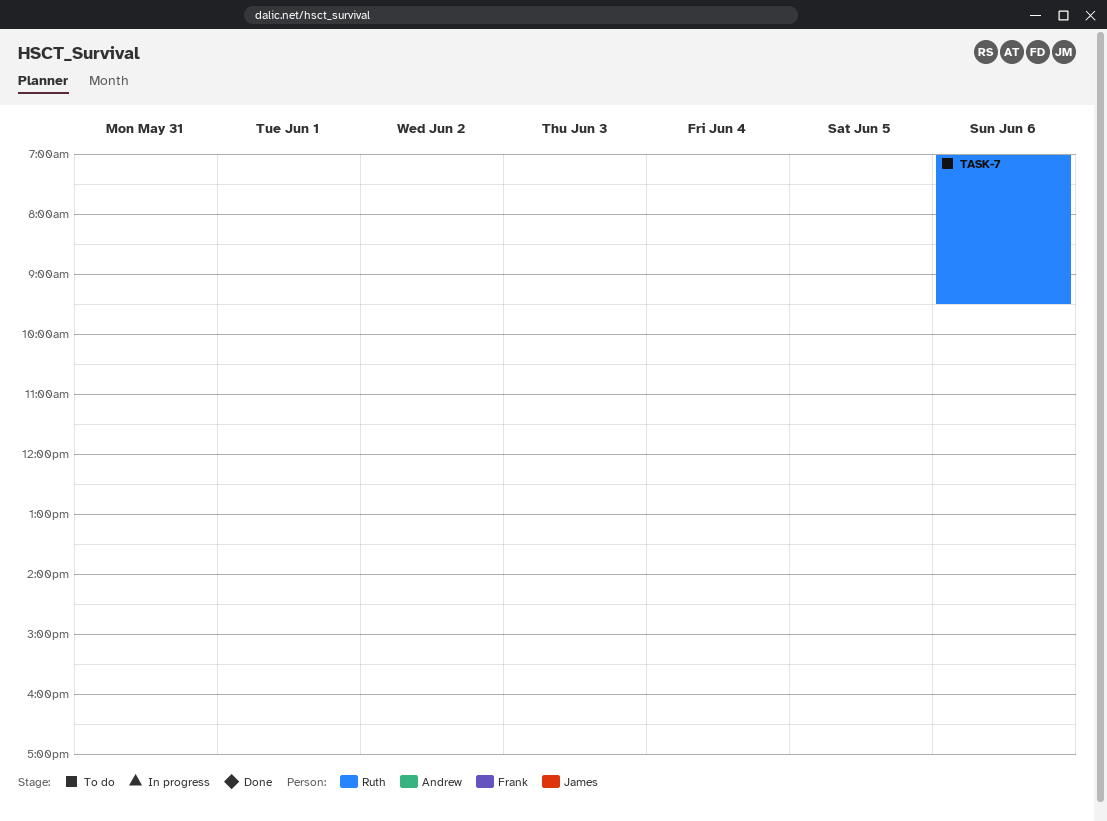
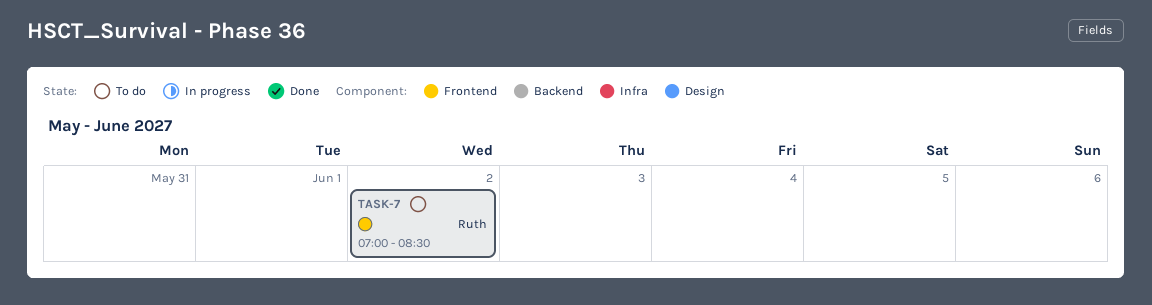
TASK-7, day: Jun 6 -> Jun 2
TASK-7, ends: 09:30 -> 08:30

